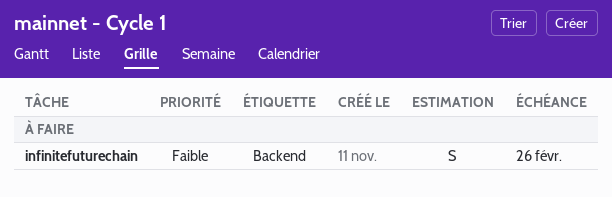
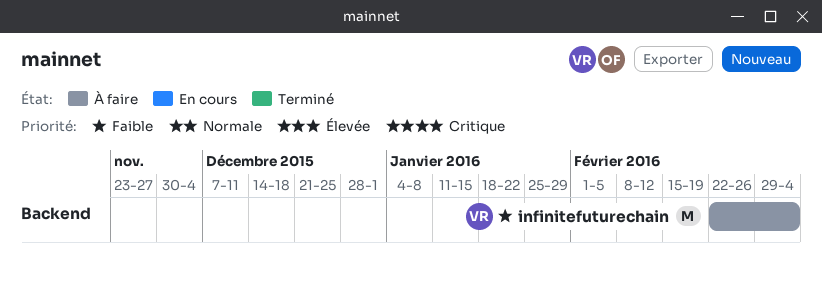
infinitefuturechain, estimate: S -> M
infinitefuturechain, due: Feb 26 -> Mar 4

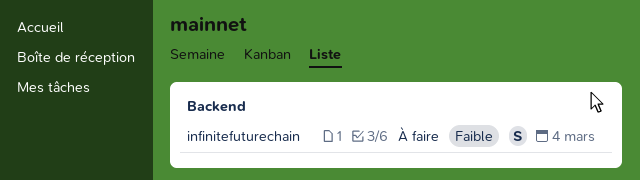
infinitefuturechain, estimate: M -> S

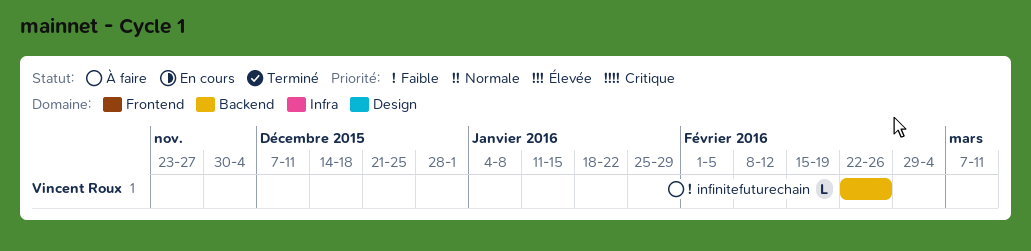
infinitefuturechain, estimate: S -> L
infinitefuturechain, due: Mar 4 -> Feb 26

